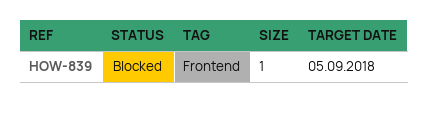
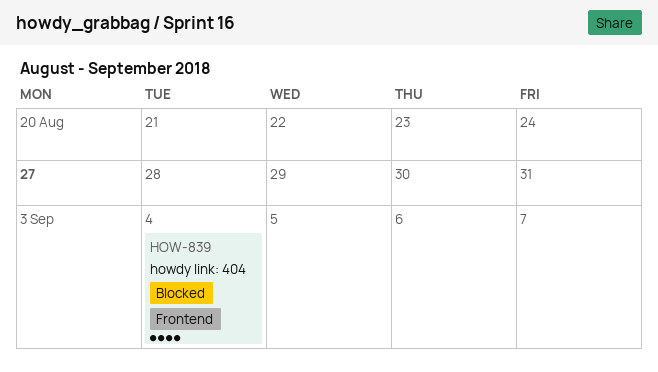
HOW-839, estimate: 1 -> 4
HOW-839, due: Sep 5 -> Sep 4

